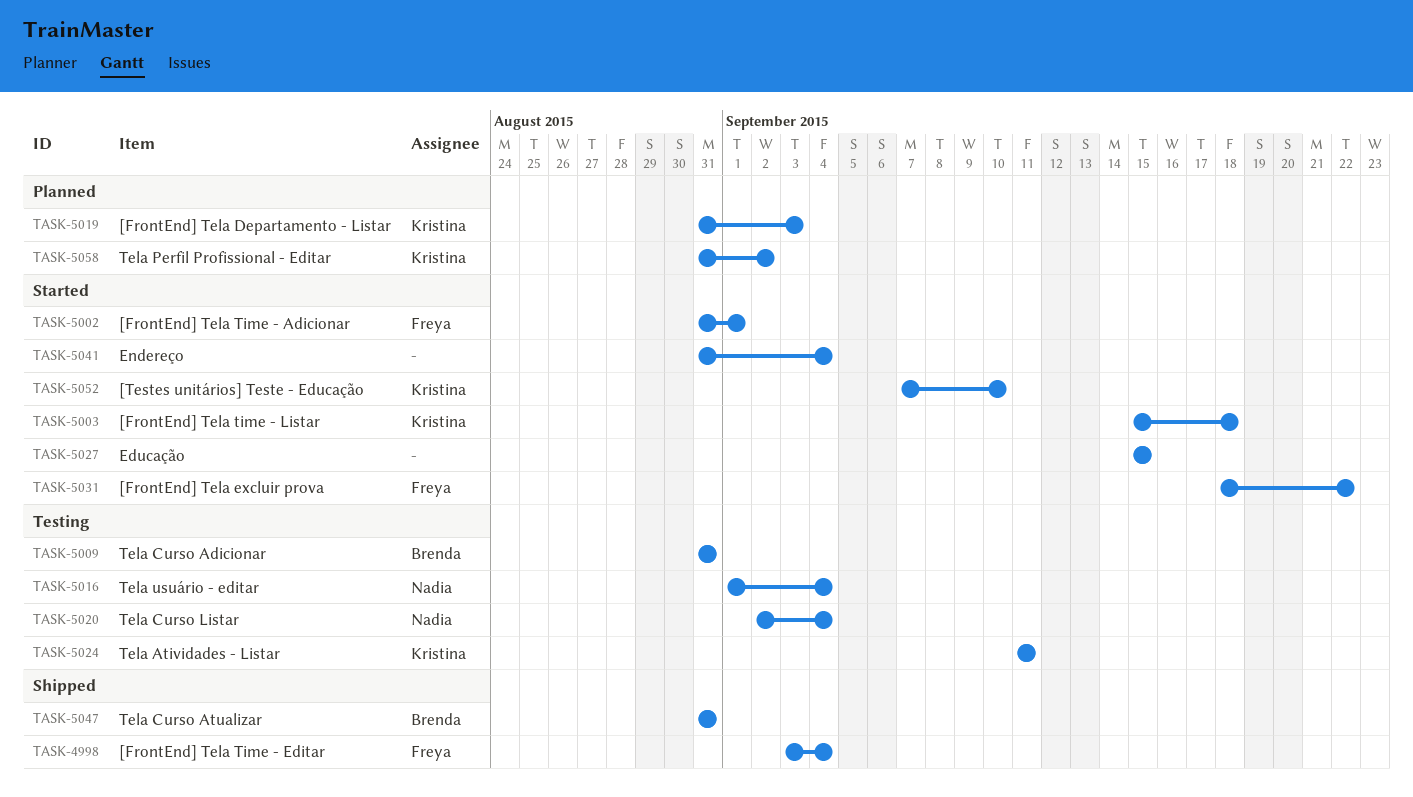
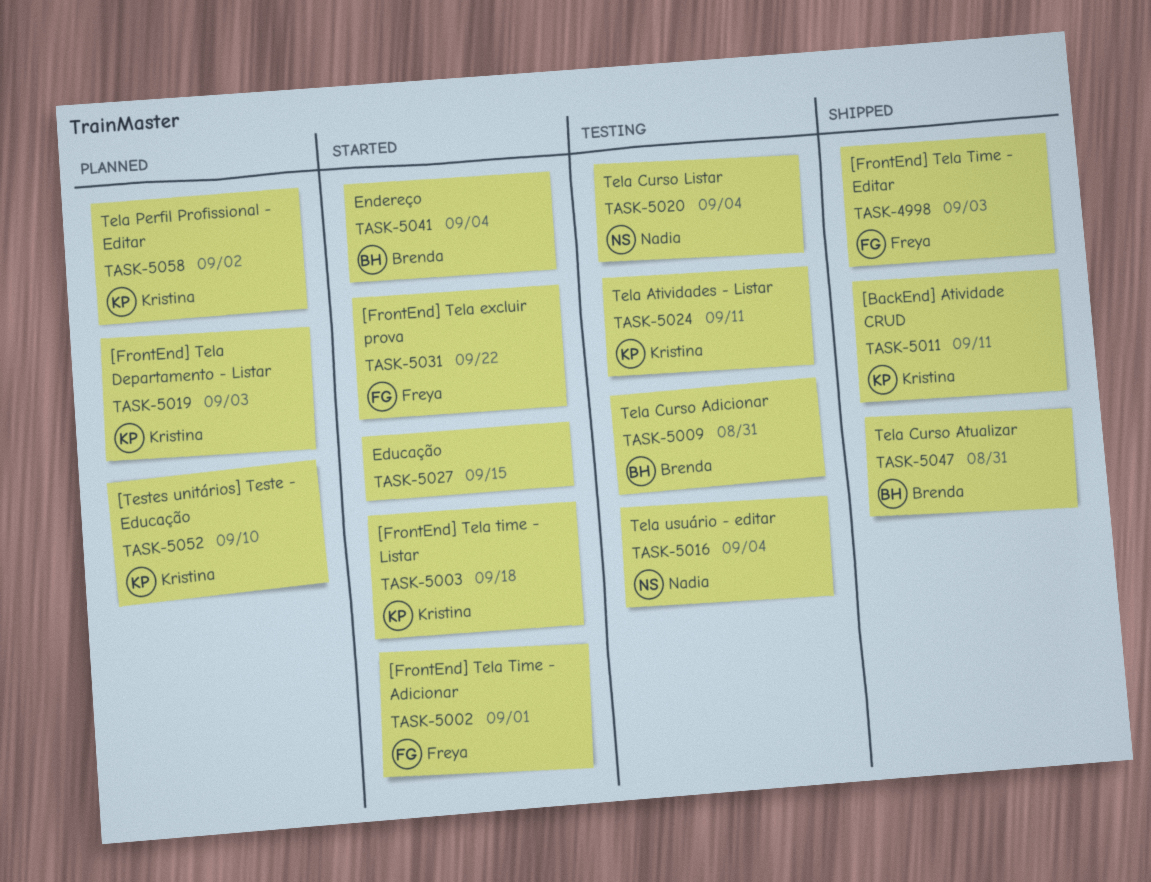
TASK-4998, due: Sep 4 -> Sep 3
TASK-5011: none -> present
TASK-5041, owner: none -> Brenda
TASK-5052, status: Started -> Planned

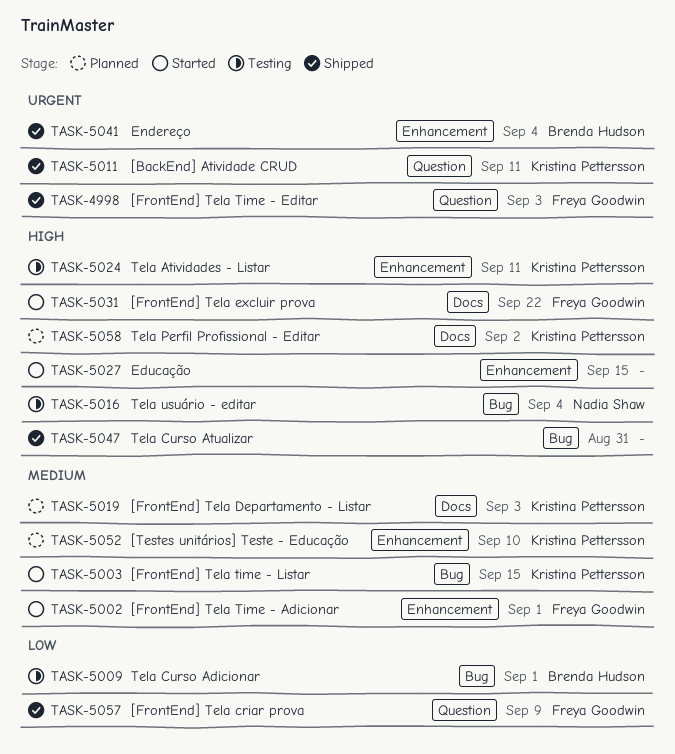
TASK-5003, due: Sep 18 -> Sep 15
TASK-5009, due: Aug 31 -> Sep 1
TASK-5020: present -> none
TASK-5041, status: Started -> Shipped
TASK-5047, owner: Brenda Hudson -> none
TASK-5057: none -> present

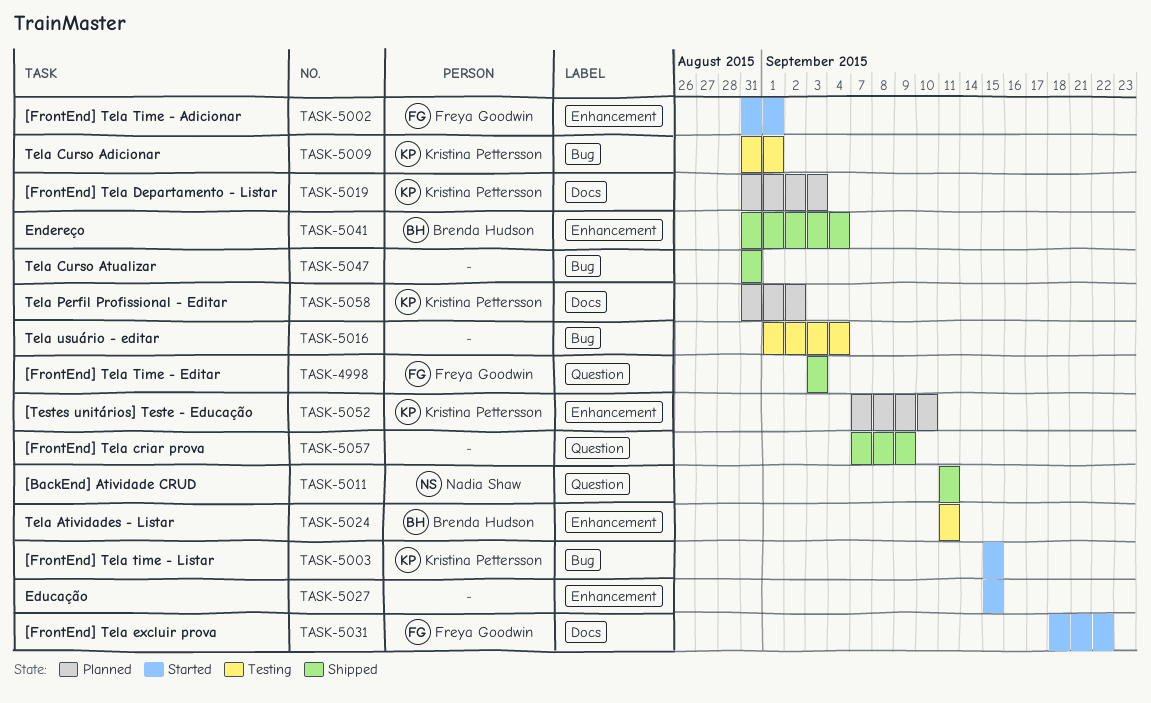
TASK-5009, owner: Brenda Hudson -> Kristina Pettersson
TASK-5011, owner: Kristina Pettersson -> Nadia Shaw
TASK-5016, owner: Nadia Shaw -> none
TASK-5024, owner: Kristina Pettersson -> Brenda Hudson
TASK-5057, owner: Freya Goodwin -> none

